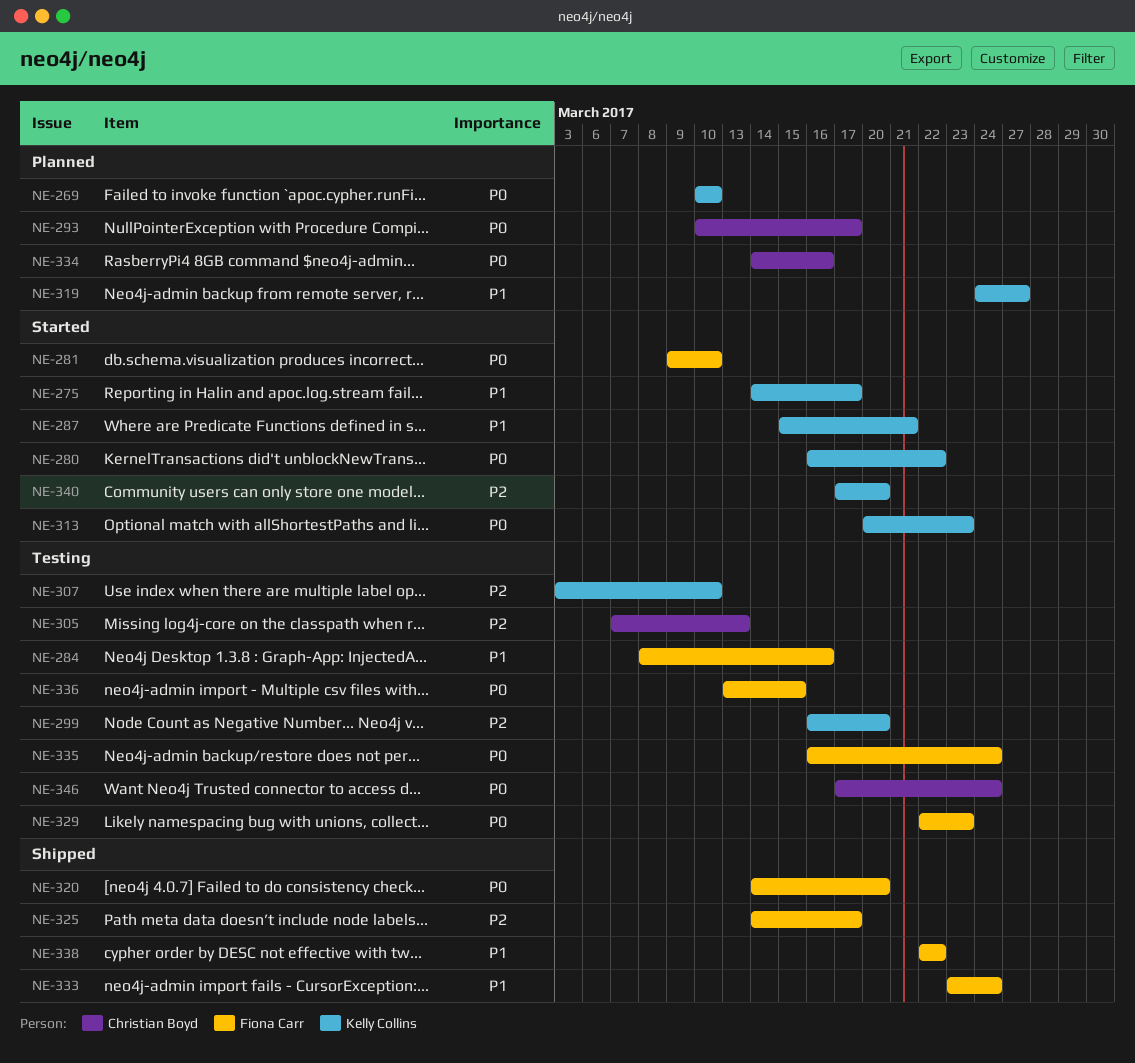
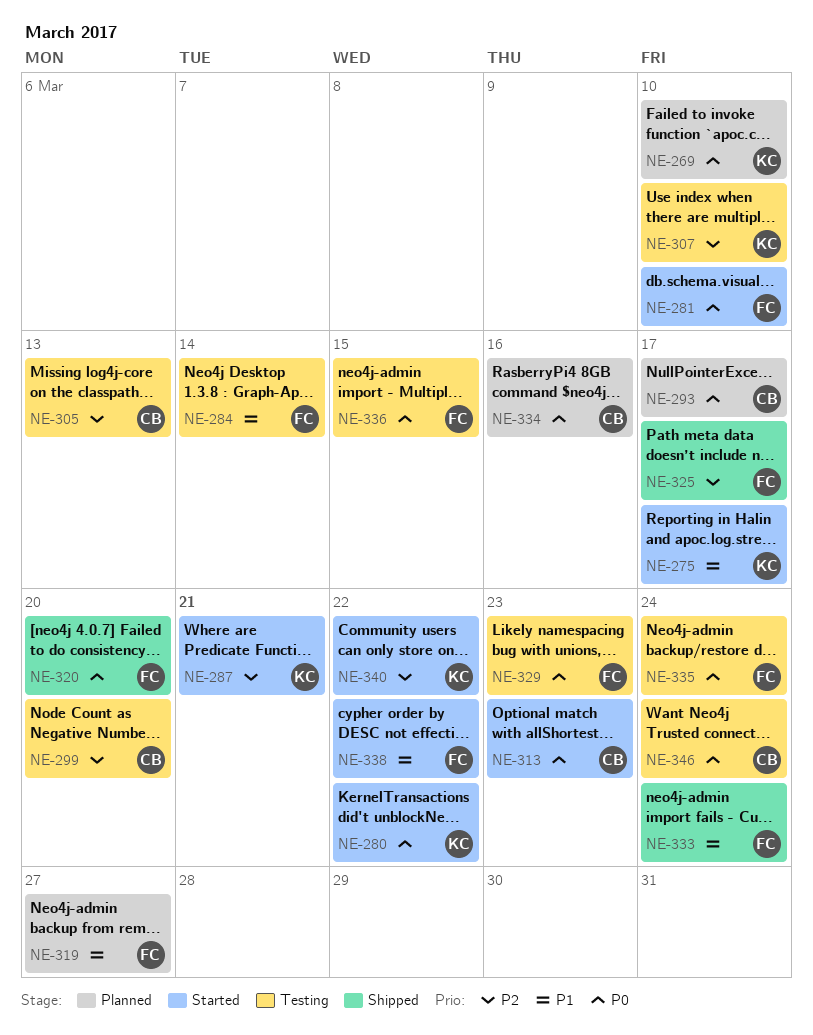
NE-284, due: Mar 16 -> Mar 14
NE-287, priority: P1 -> P2
NE-299, owner: Kelly Collins -> Christian Boyd
NE-313, owner: Kelly Collins -> Christian Boyd
NE-319, owner: Kelly Collins -> Fiona Carr
NE-338, status: Shipped -> Started
NE-340, due: Mar 20 -> Mar 22

